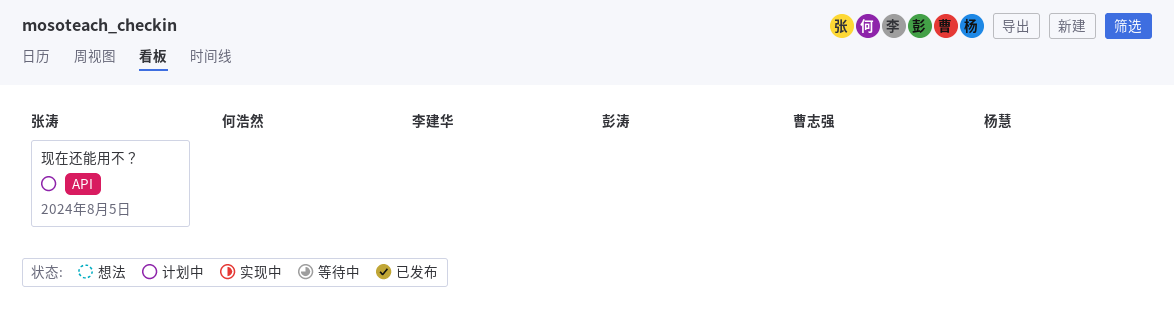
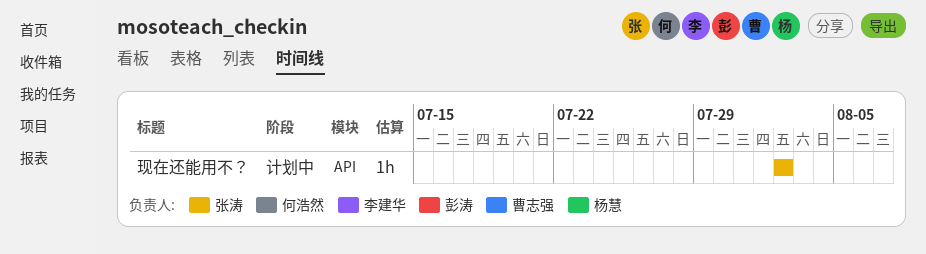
现在还能用不？, due: Aug 5 -> Aug 2

